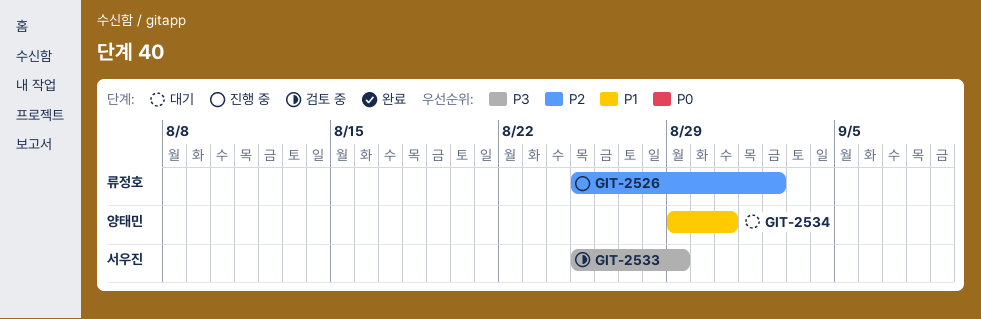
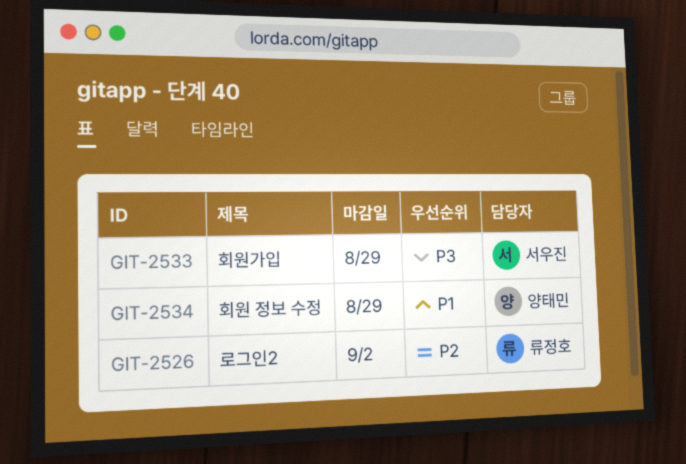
GIT-2534, due: Aug 31 -> Aug 29

